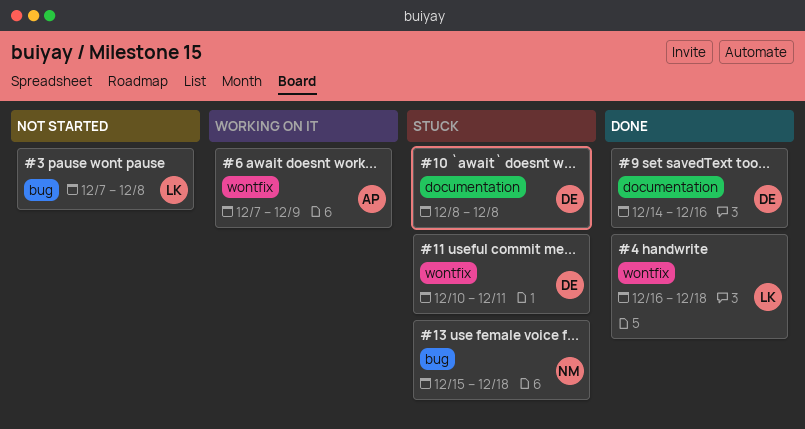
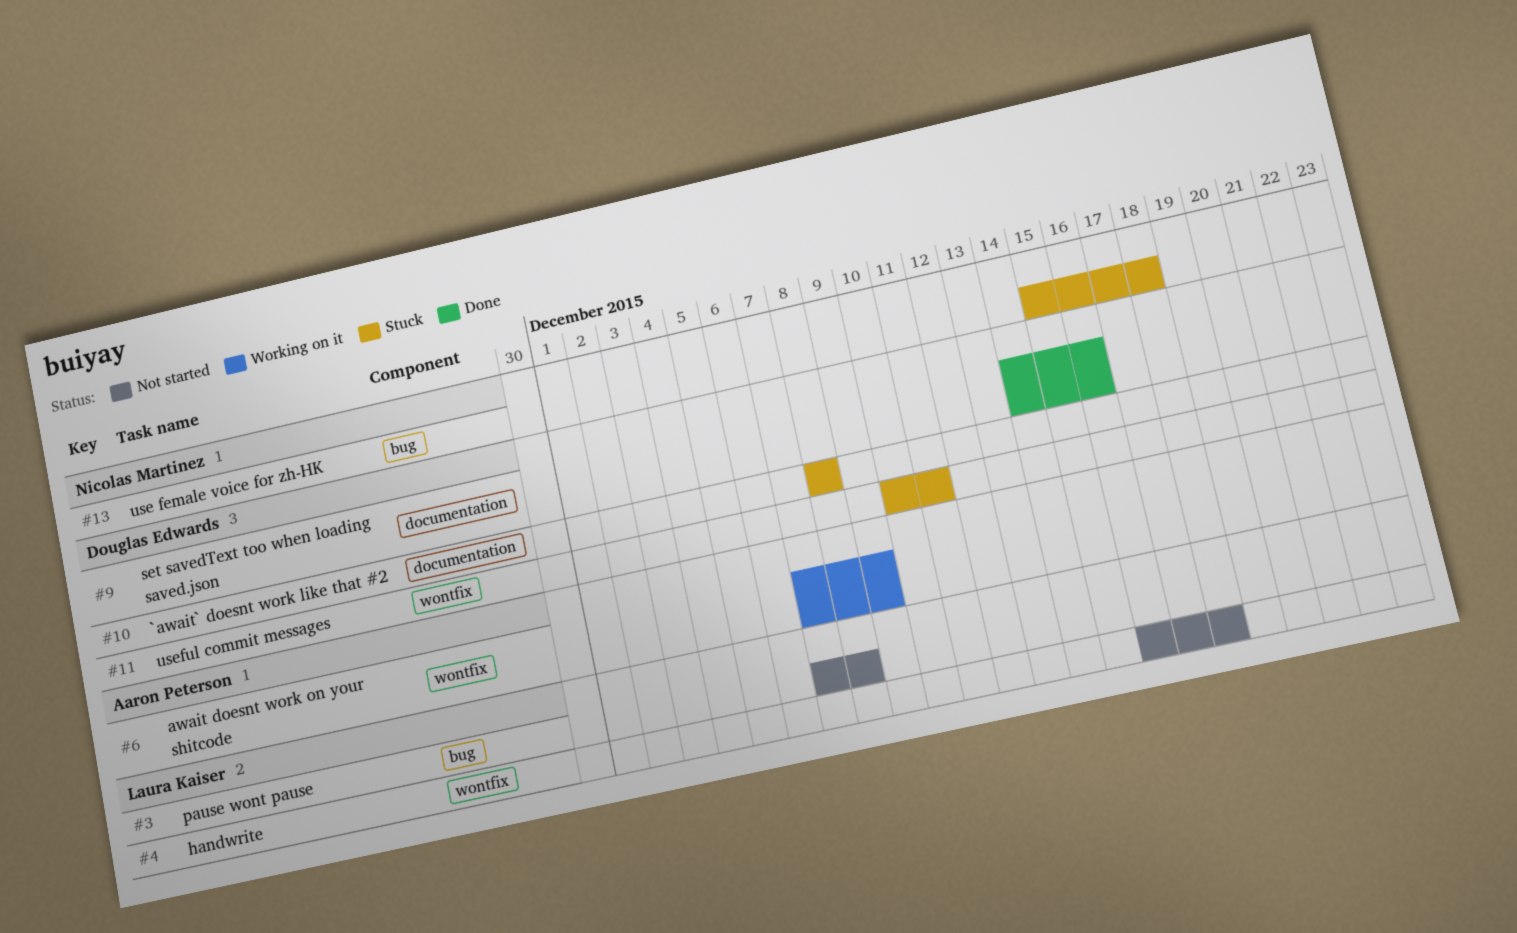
#4, status: Done -> Not started

